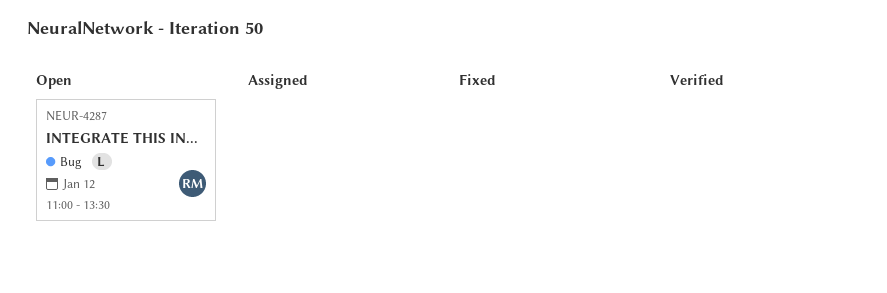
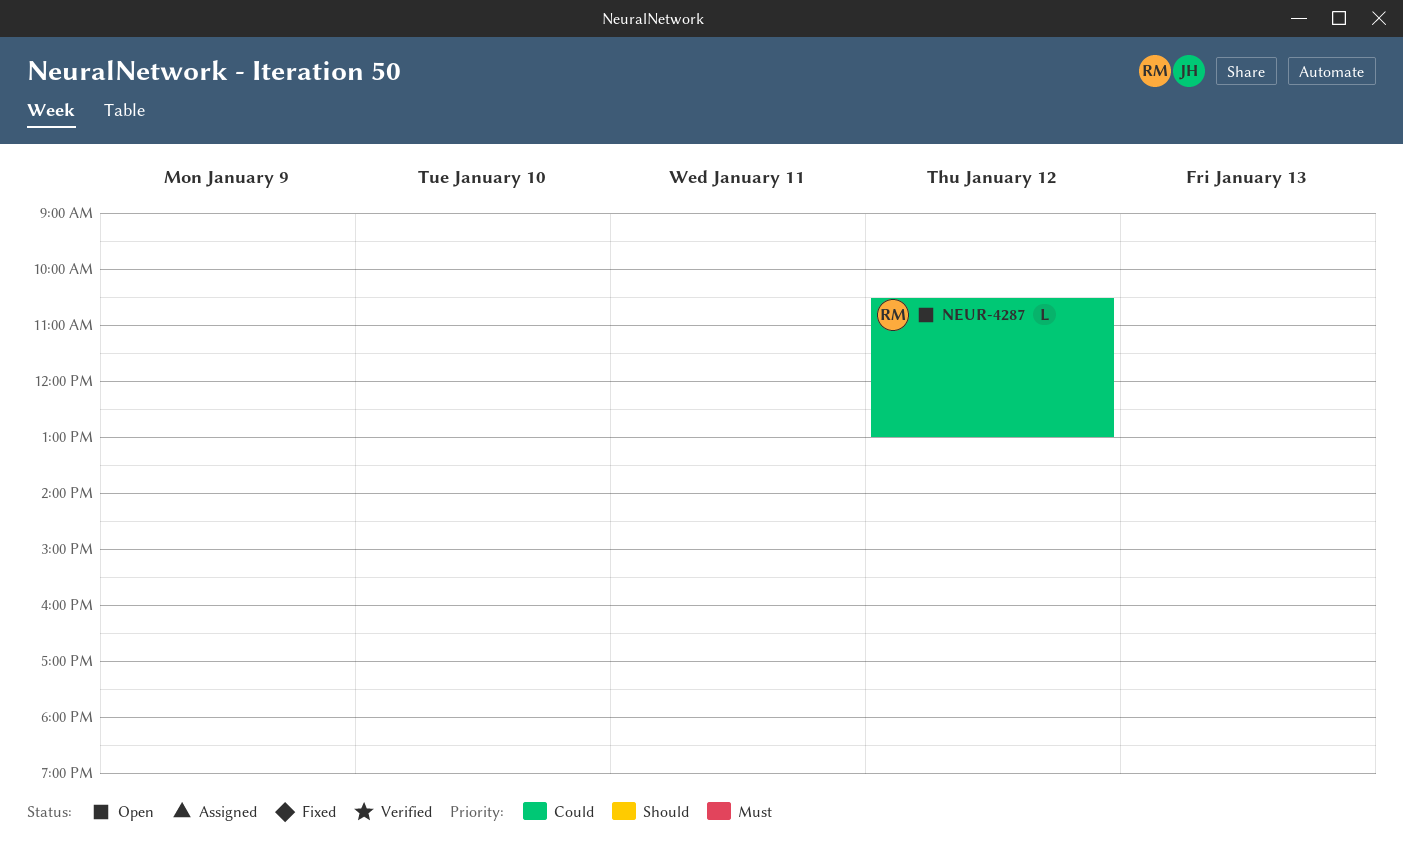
NEUR-4287, begins: 11:00 -> 10:30
NEUR-4287, ends: 13:30 -> 13:00

